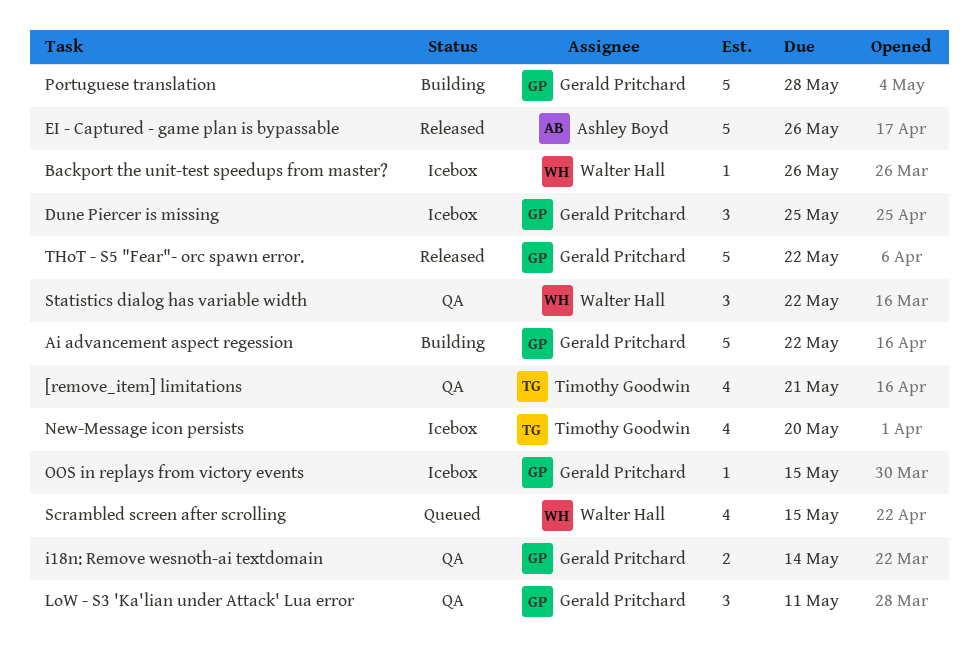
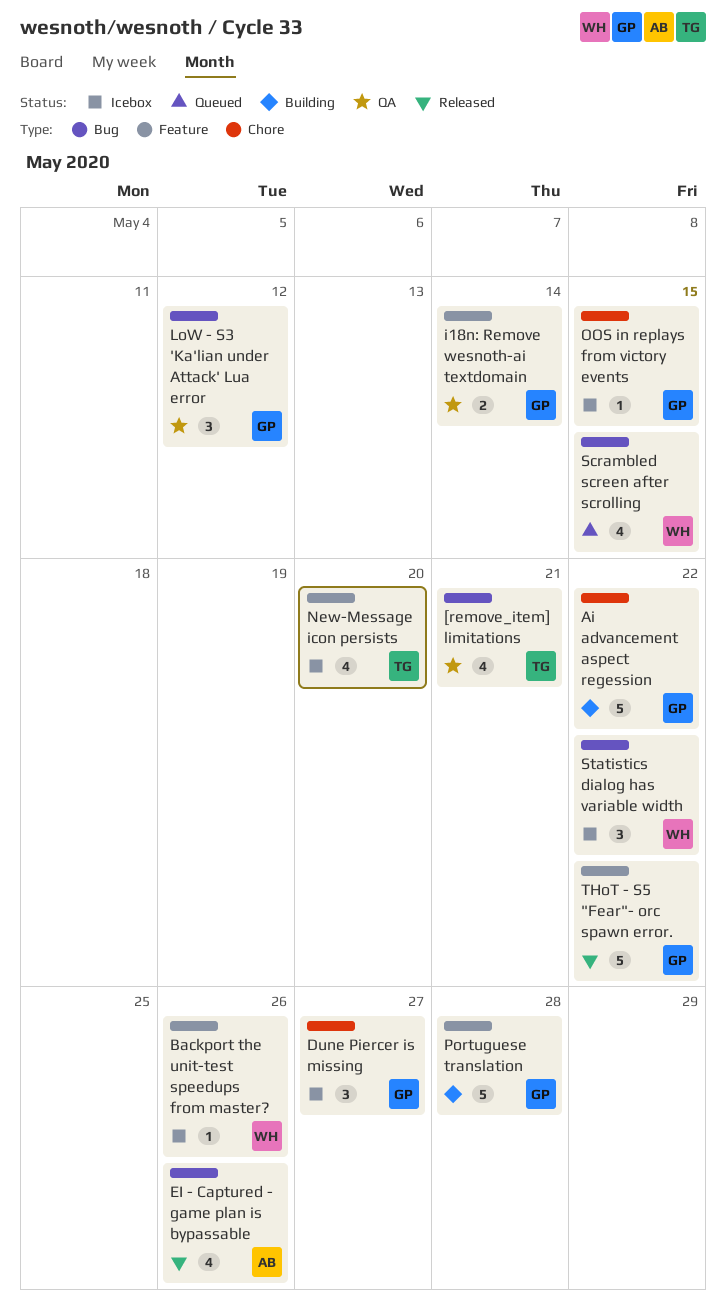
Dune Piercer is missing, due: May 25 -> May 27
EI - Captured - game plan is bypassable, estimate: 5 -> 4
LoW - S3 'Ka'lian under Attack' Lua error, due: May 11 -> May 12
Statistics dialog has variable width, status: QA -> Icebox

